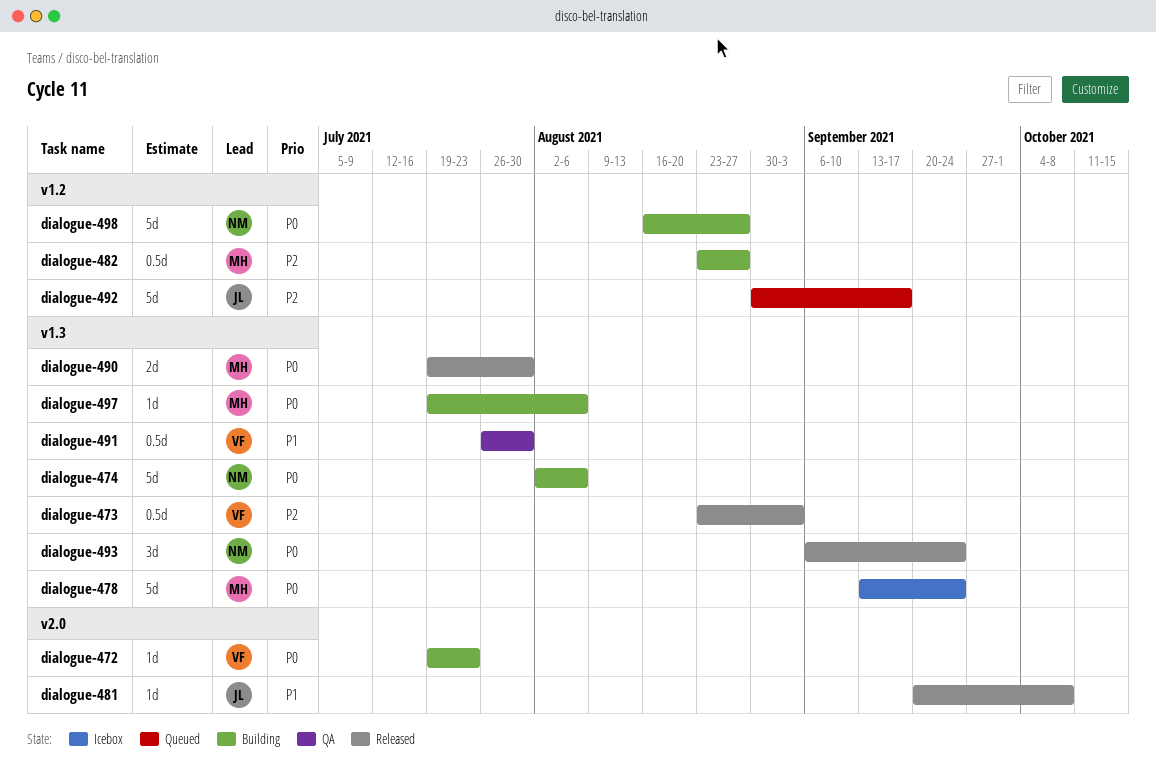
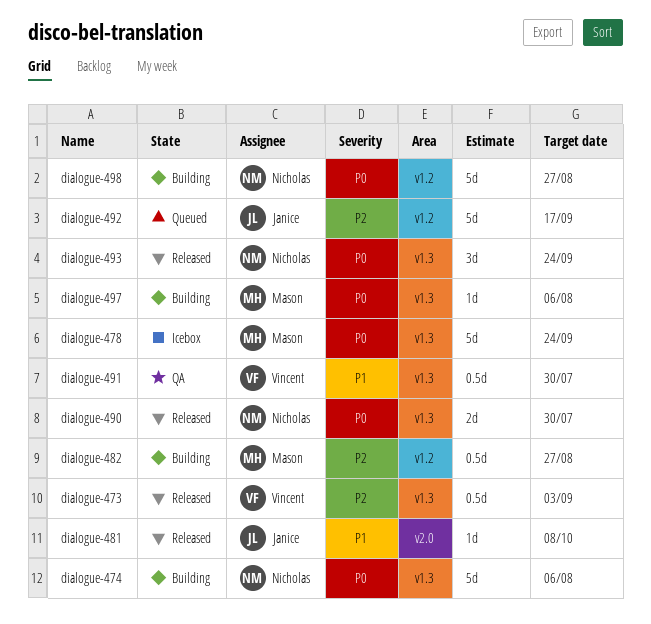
dialogue-472: present -> none
dialogue-490, owner: Mason -> Nicholas

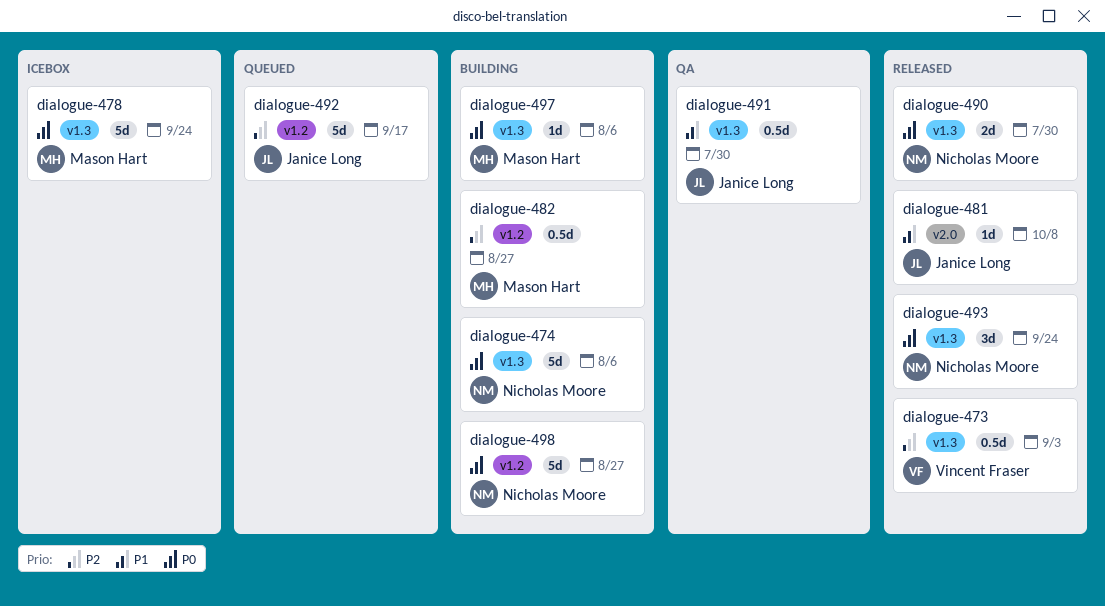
dialogue-491, owner: Vincent Fraser -> Janice Long

